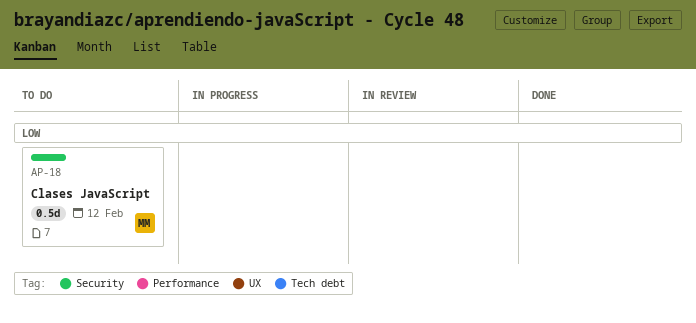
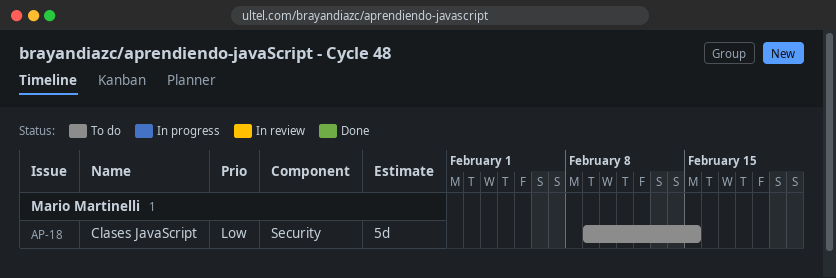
AP-18, estimate: 0.5d -> 5d
AP-18, due: Feb 12 -> Feb 15

